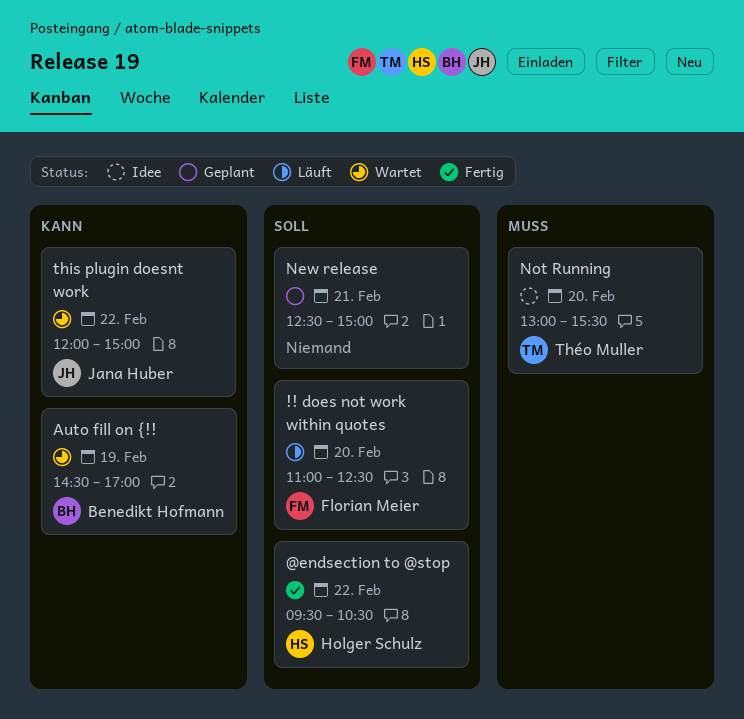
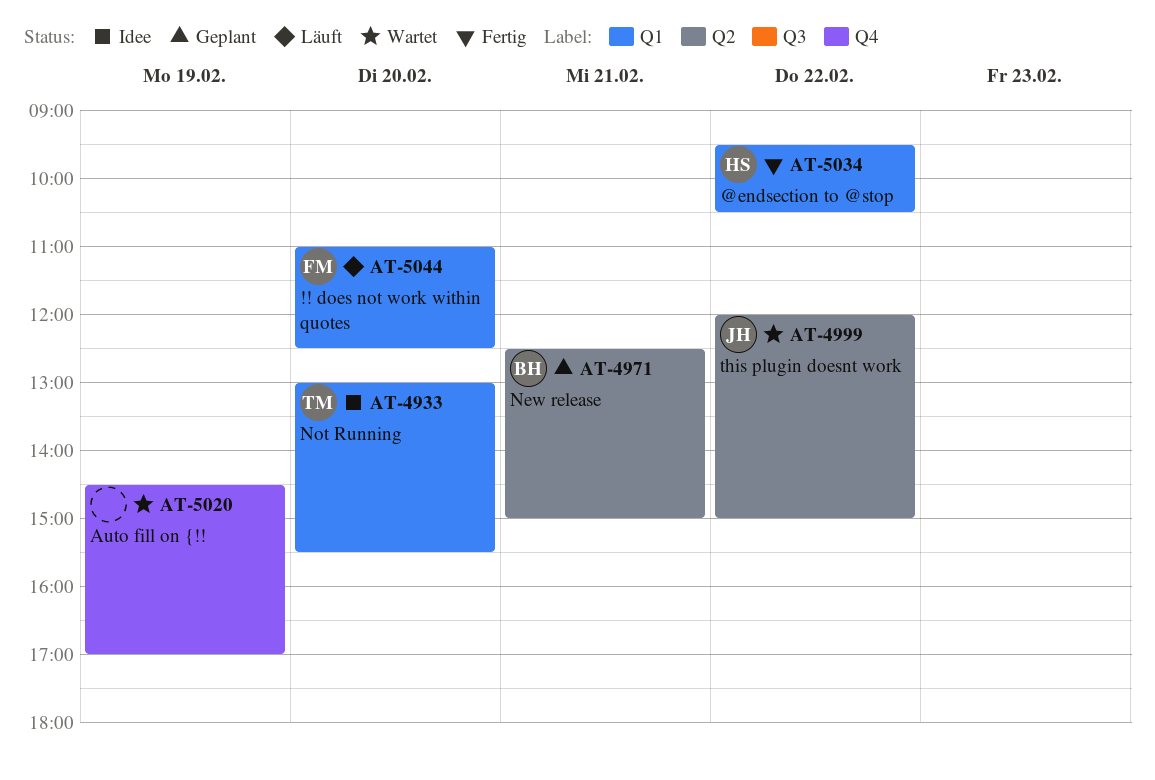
Auto fill on {!!, owner: Benedikt Hofmann -> none
New release, owner: none -> Benedikt Hofmann

